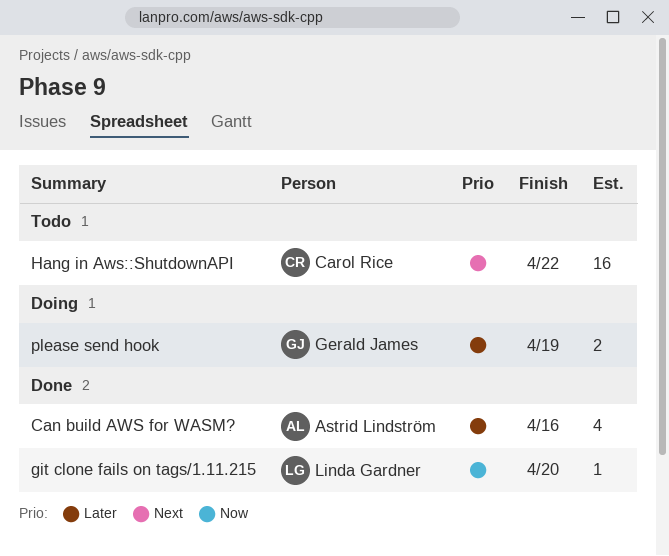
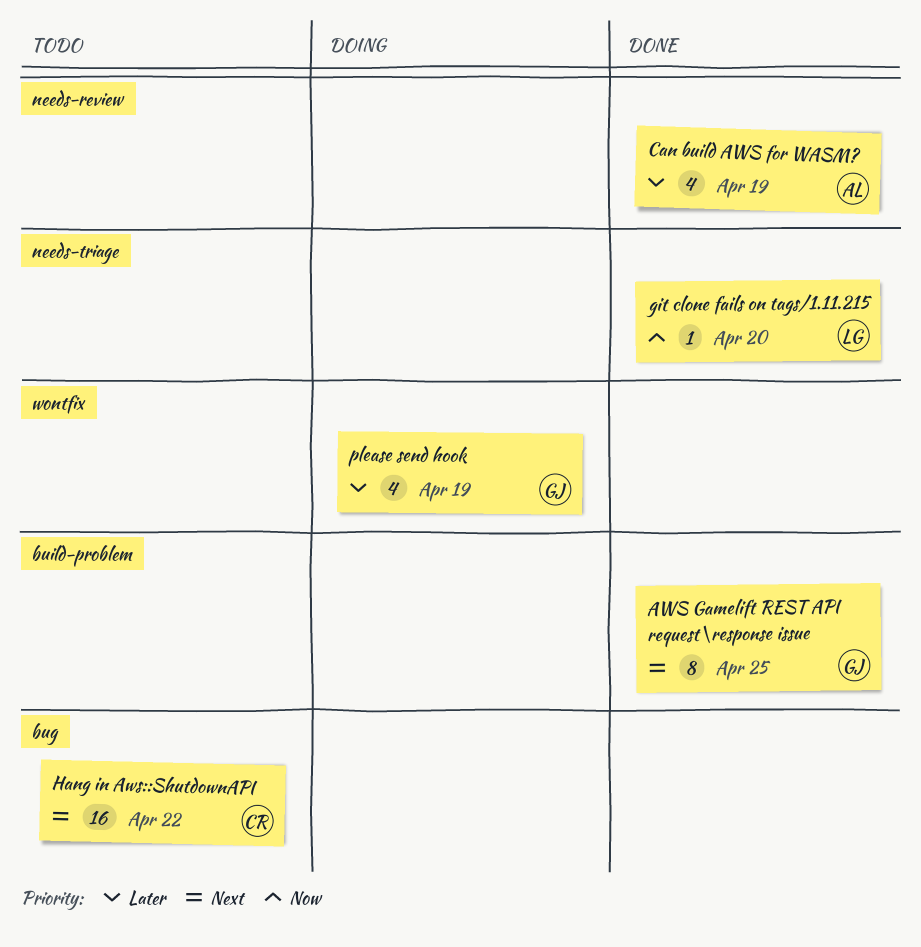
AWS Gamelift REST API request\response issue: none -> present
Can build AWS for WASM?, due: Apr 16 -> Apr 19
please send hook, estimate: 2 -> 4

